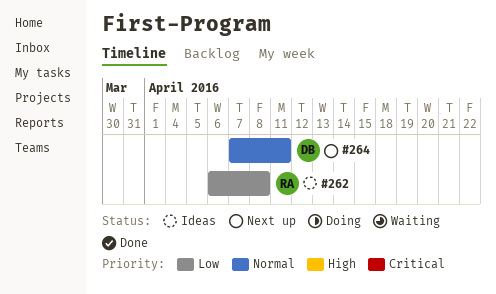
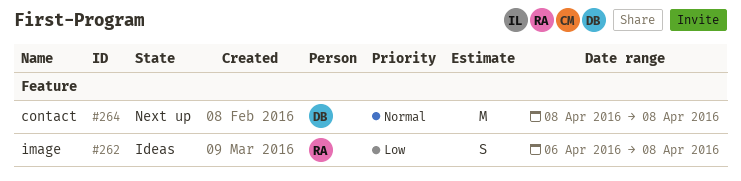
#264, start: Apr 7 -> Apr 8
#264, due: Apr 11 -> Apr 8

